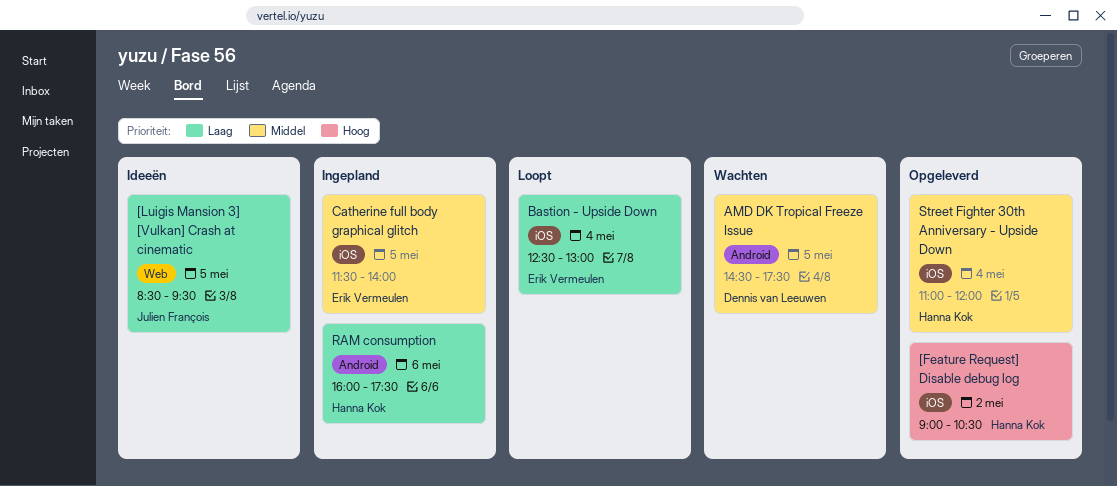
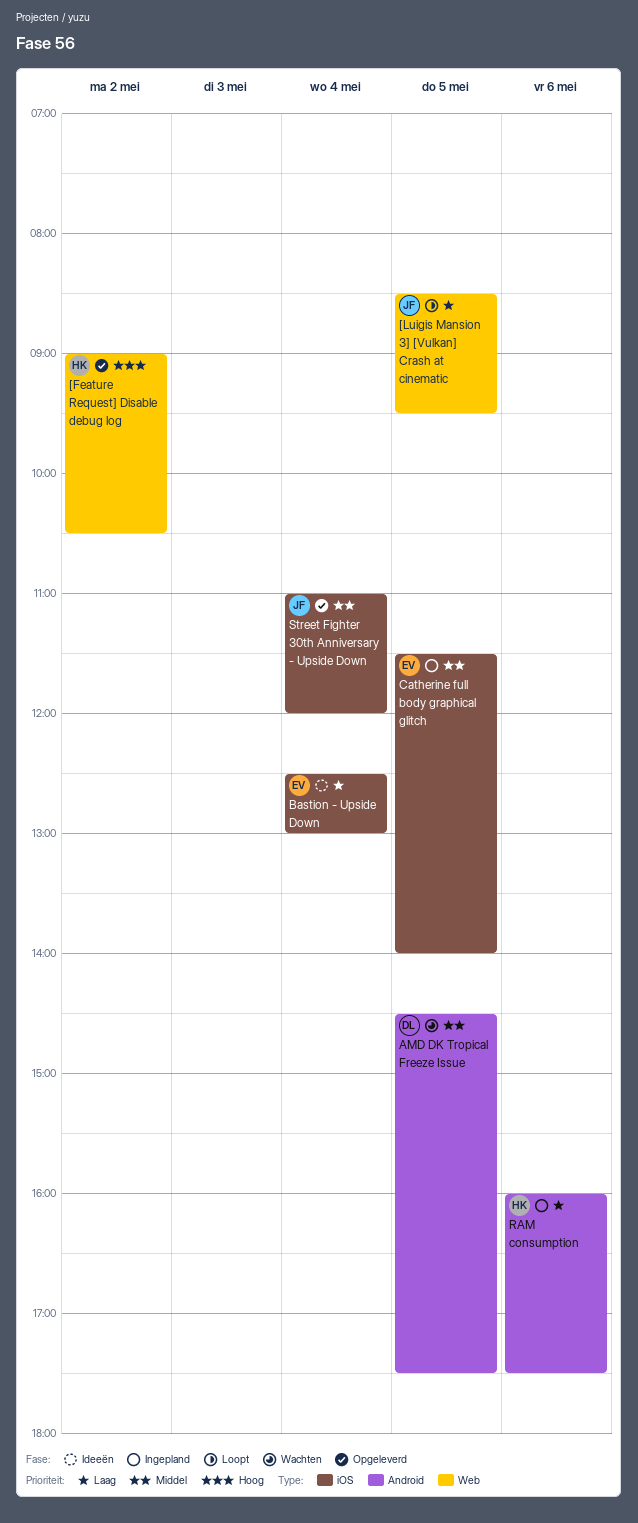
[Feature Request] Disable debug log, label: iOS -> Web
[Luigis Mansion 3] [Vulkan] Crash at cinematic, status: Ideeën -> Loopt
Bastion - Upside Down, status: Loopt -> Ideeën
Street Fighter 30th Anniversary - Upside Down, owner: Hanna Kok -> Julien François

